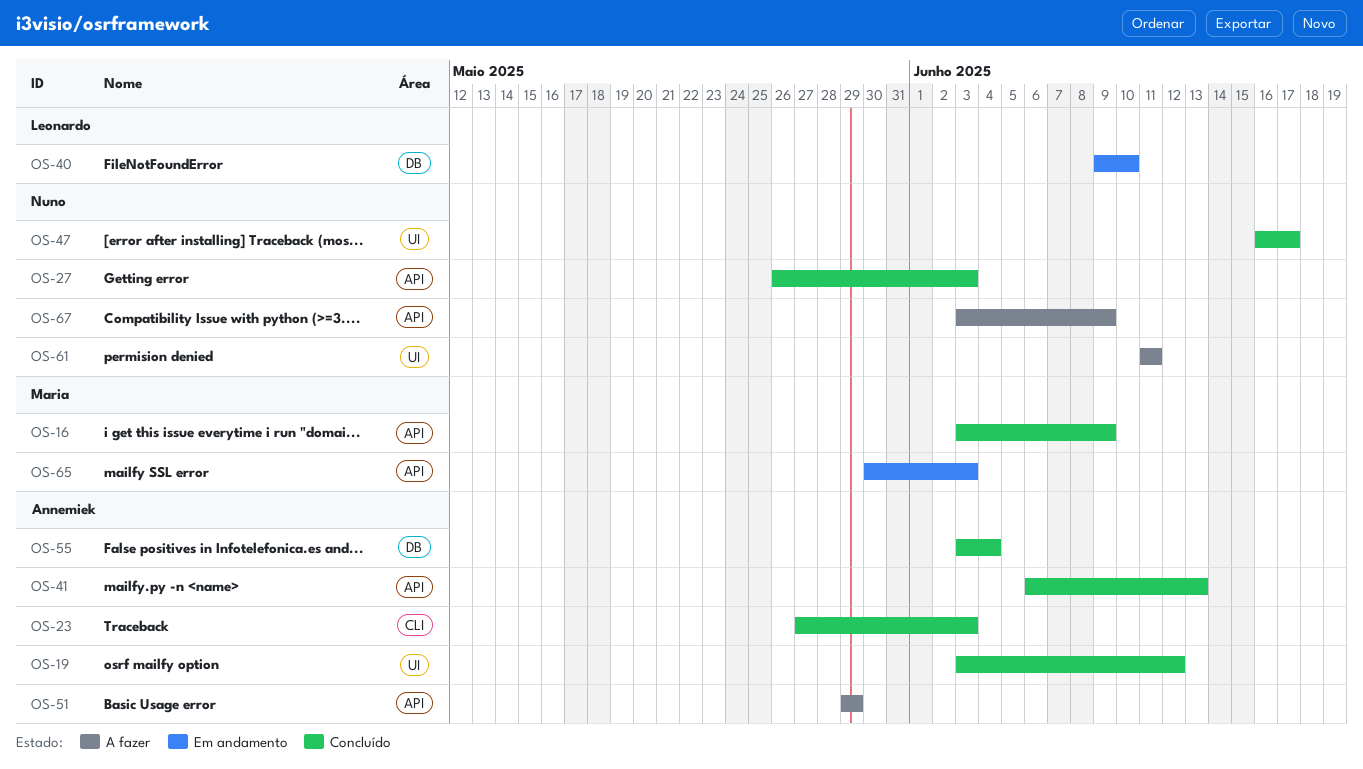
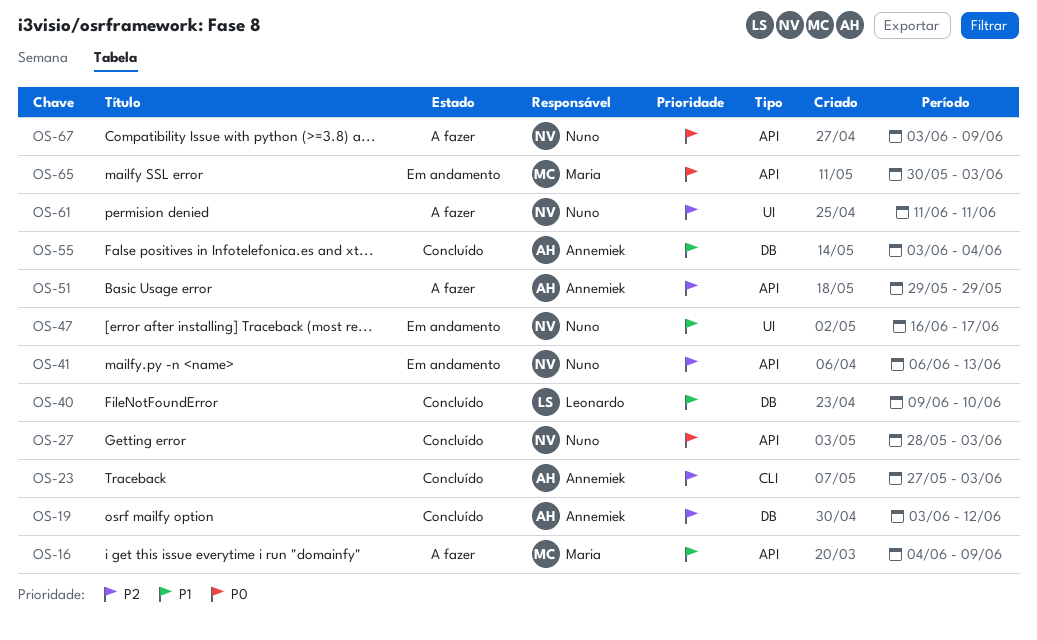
OS-16, status: Concluído -> A fazer
OS-16, start: Jun 3 -> Jun 4
OS-19, label: UI -> DB
OS-27, start: May 26 -> May 28
OS-40, status: Em andamento -> Concluído
OS-41, status: Concluído -> Em andamento
OS-41, owner: Annemiek -> Nuno
OS-47, status: Concluído -> Em andamento

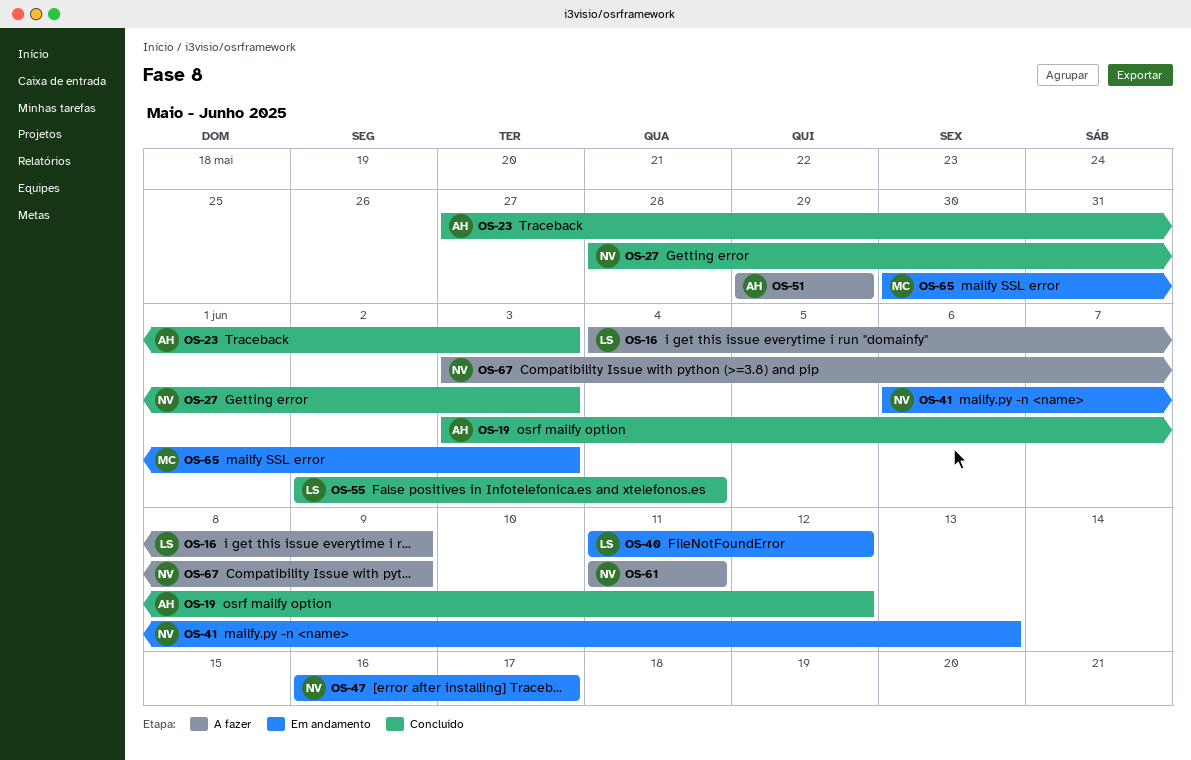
OS-16, owner: Maria -> Leonardo
OS-40, status: Concluído -> Em andamento
OS-40, start: Jun 9 -> Jun 11
OS-40, due: Jun 10 -> Jun 12
OS-55, owner: Annemiek -> Leonardo
OS-55, start: Jun 3 -> Jun 2

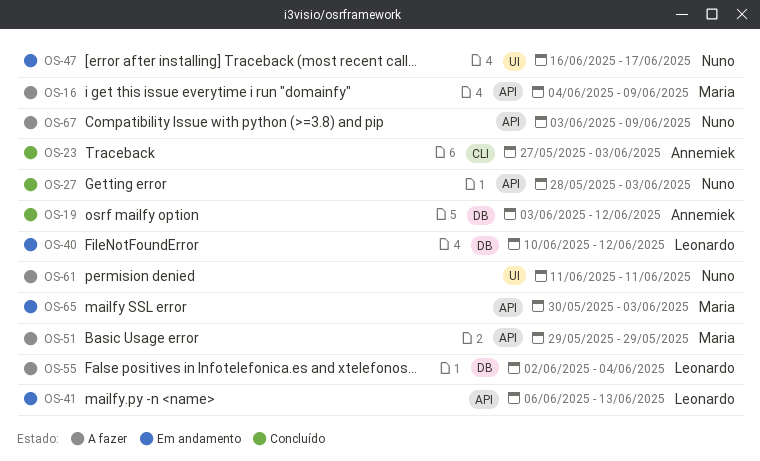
OS-16, owner: Leonardo -> Maria
OS-40, start: Jun 11 -> Jun 10
OS-41, owner: Nuno -> Leonardo
OS-51, owner: Annemiek -> Maria
OS-55, status: Concluído -> A fazer

